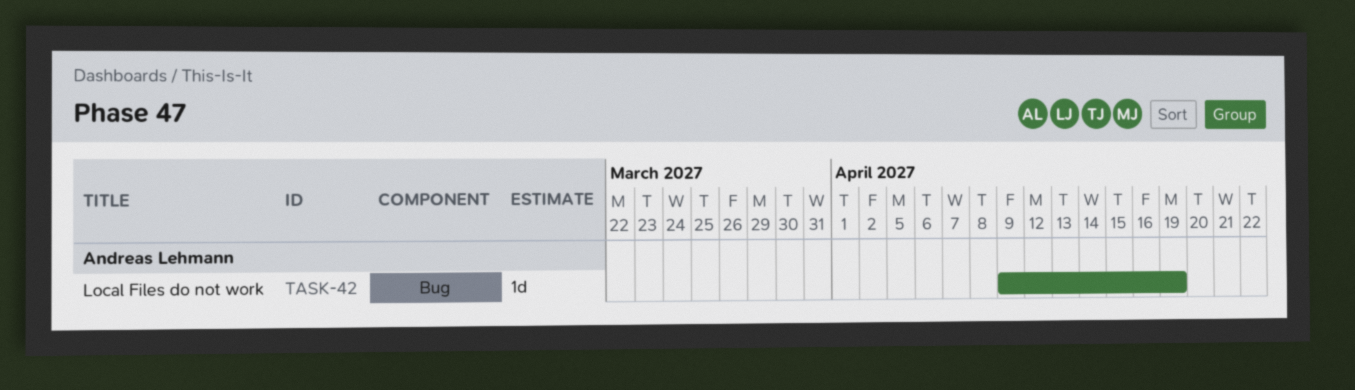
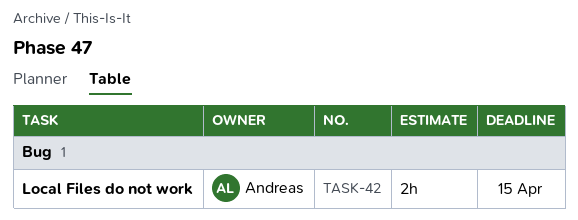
TASK-42, estimate: 1d -> 2h
TASK-42, due: Apr 19 -> Apr 15

